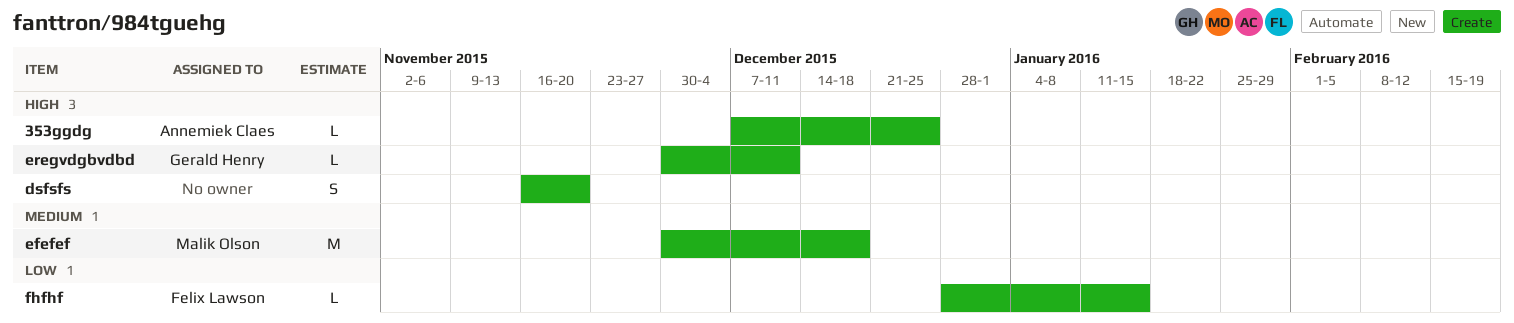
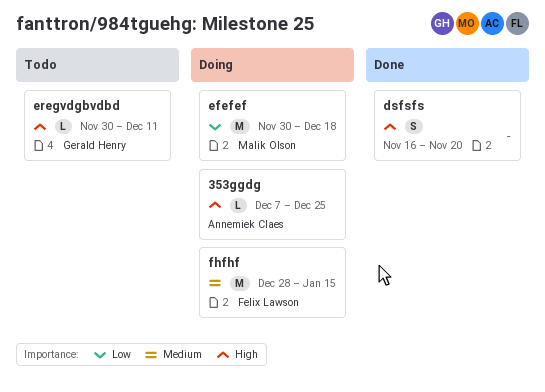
efefef, priority: Medium -> Low
fhfhf, priority: Low -> Medium
fhfhf, estimate: L -> M

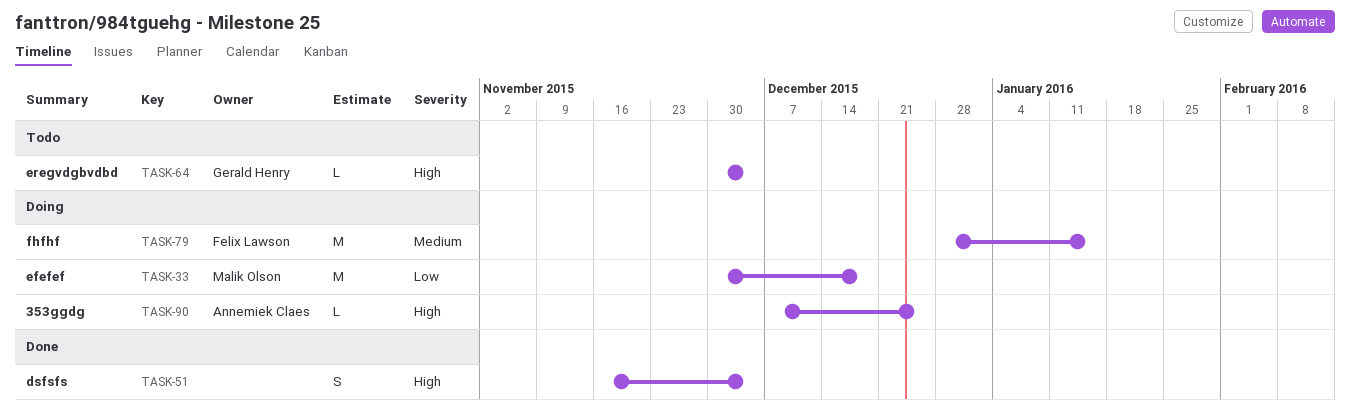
dsfsfs, due: Nov 20 -> Dec 4
eregvdgbvdbd, due: Dec 11 -> Dec 4

